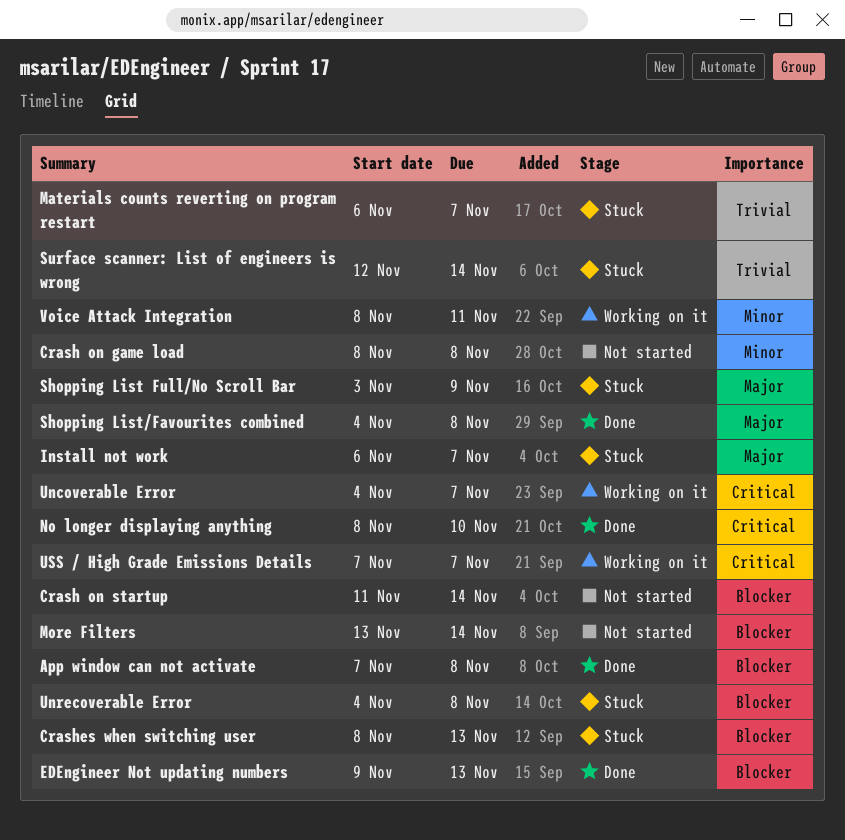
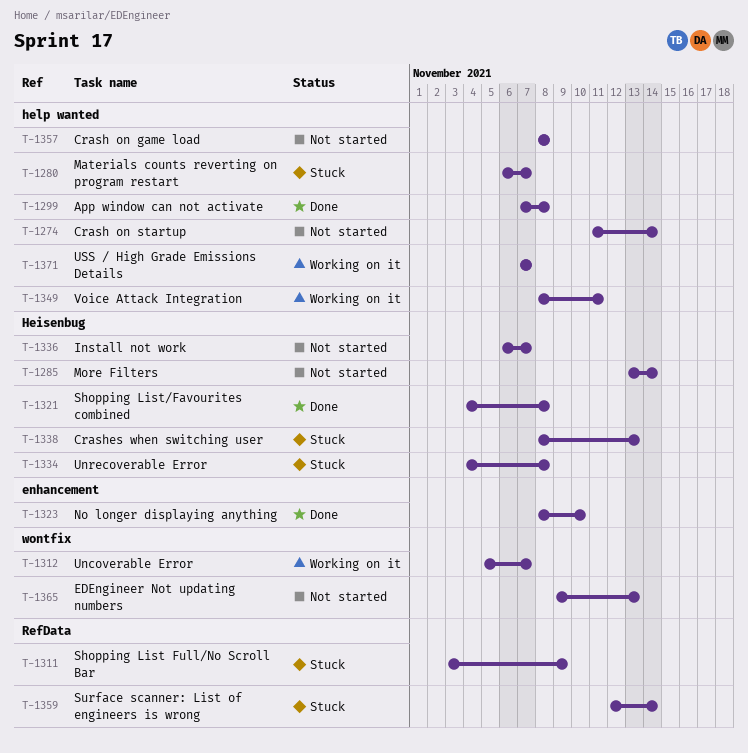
EDEngineer Not updating numbers, status: Done -> Not started
Install not work, status: Stuck -> Not started
Uncoverable Error, start: Nov 4 -> Nov 5

